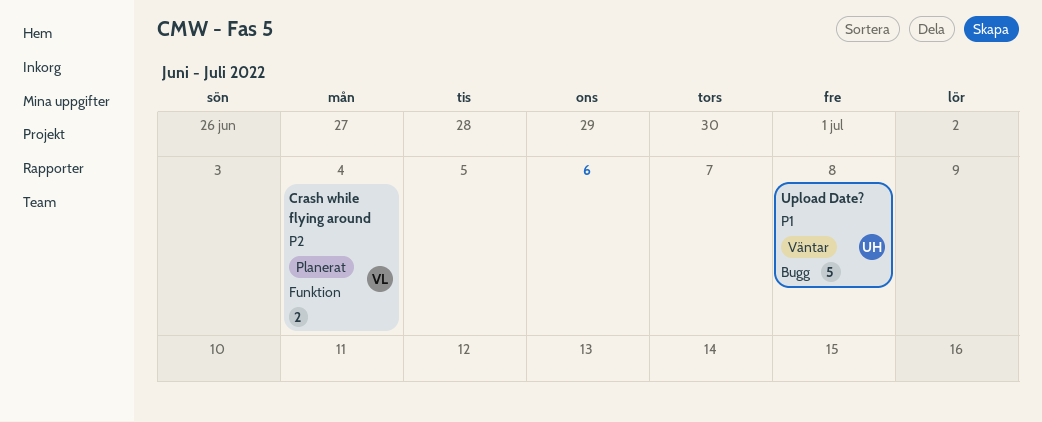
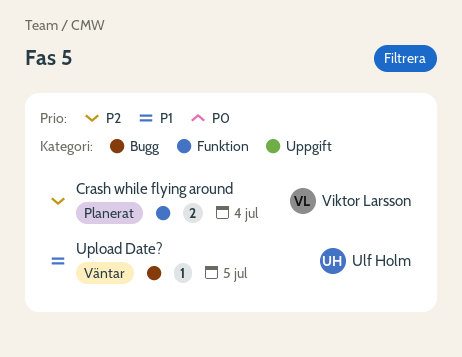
Upload Date?, estimate: 5 -> 1
Upload Date?, due: Jul 8 -> Jul 5

